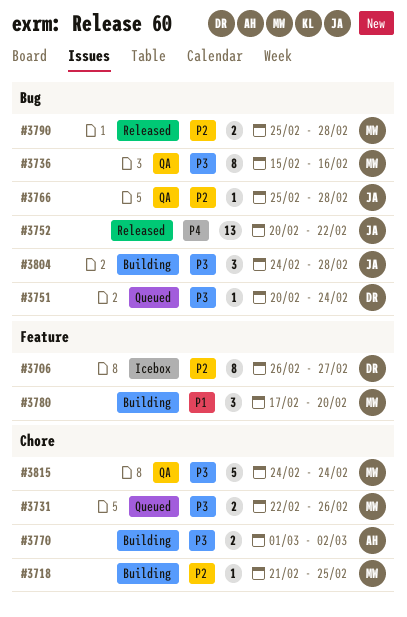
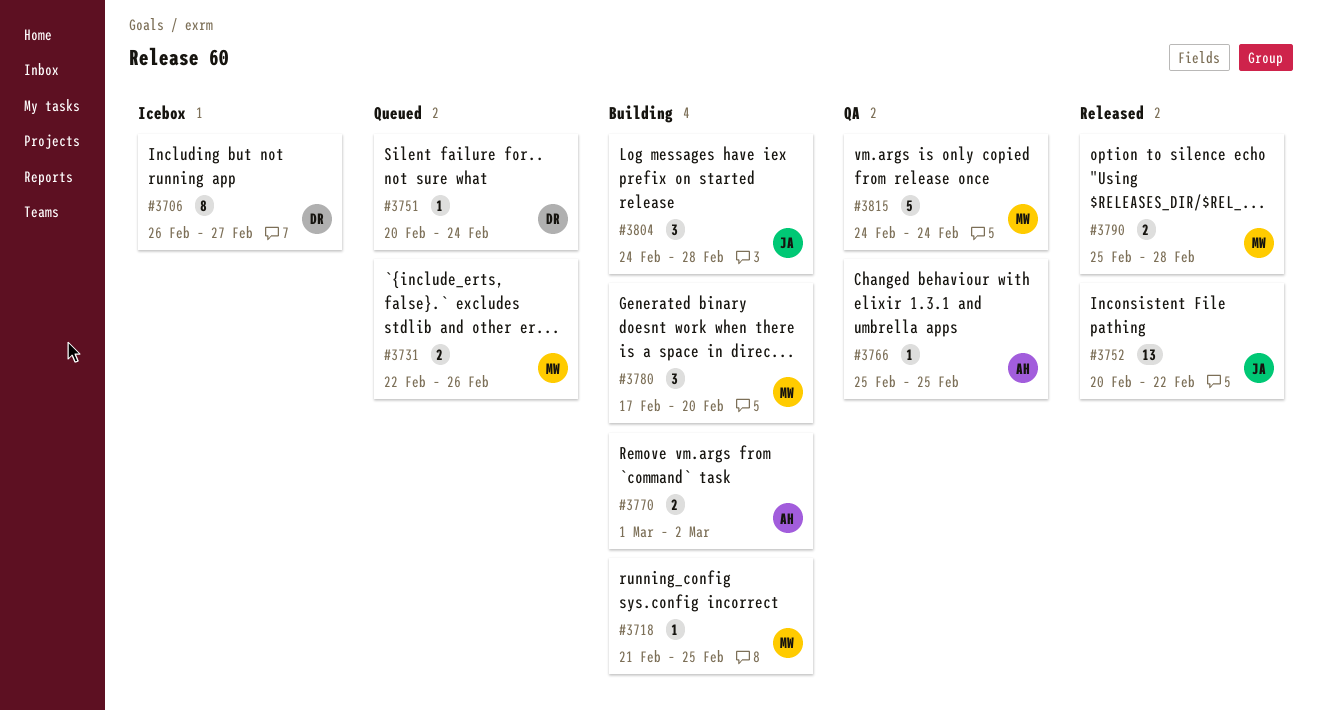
#3736: present -> none
#3766, owner: JA -> AH
#3766, due: Feb 28 -> Feb 25

